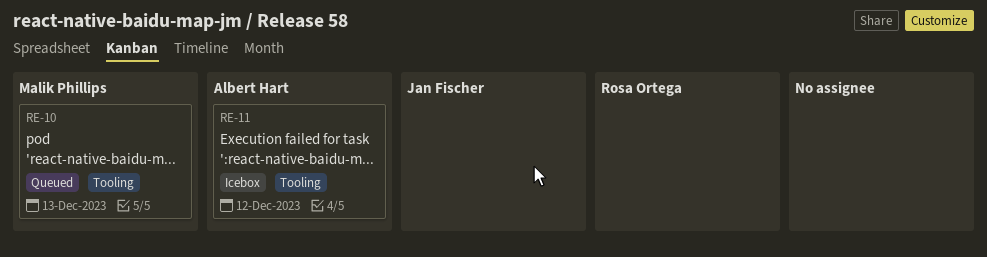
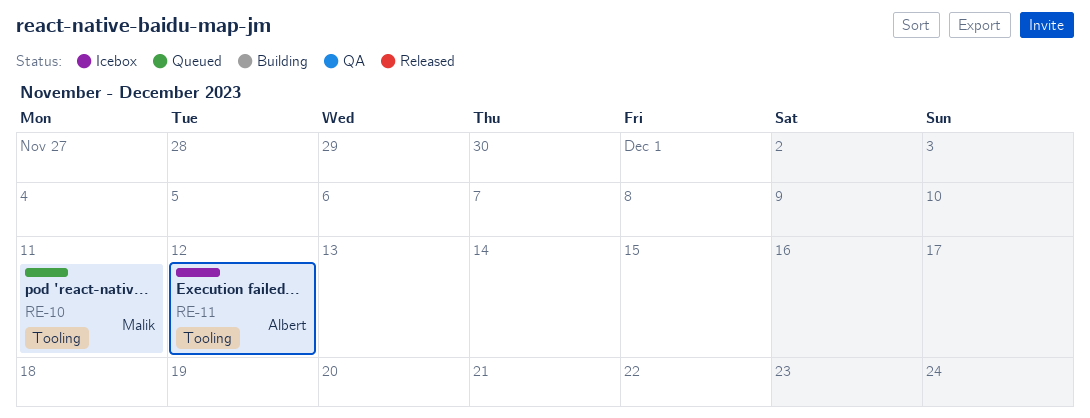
RE-10, due: Dec 13 -> Dec 11

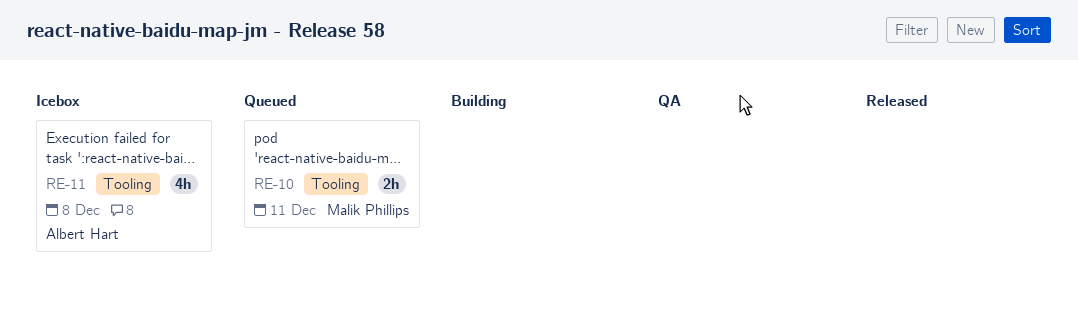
RE-11, due: Dec 12 -> Dec 8

